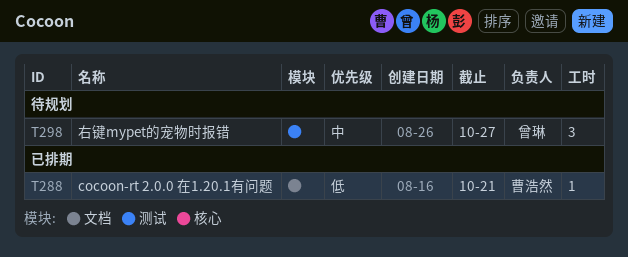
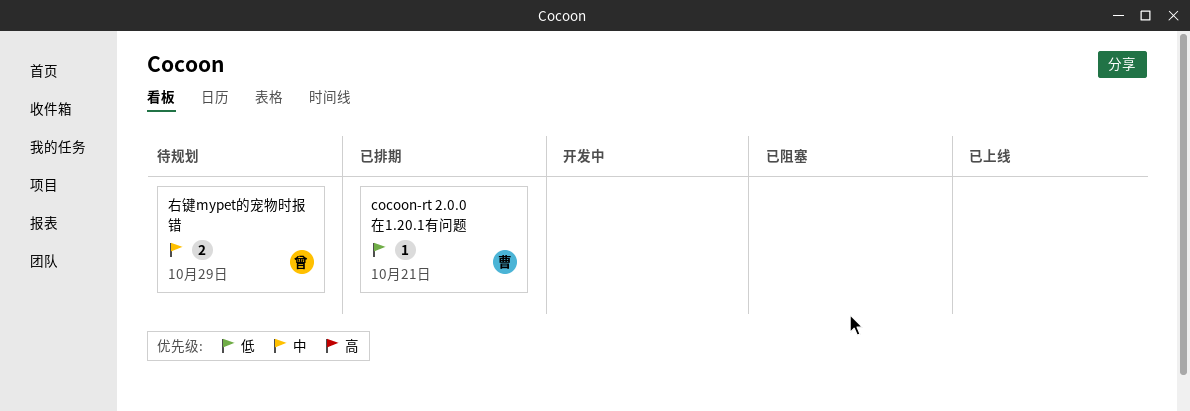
右键mypet的宠物时报错, estimate: 3 -> 2
右键mypet的宠物时报错, due: Oct 27 -> Oct 29

